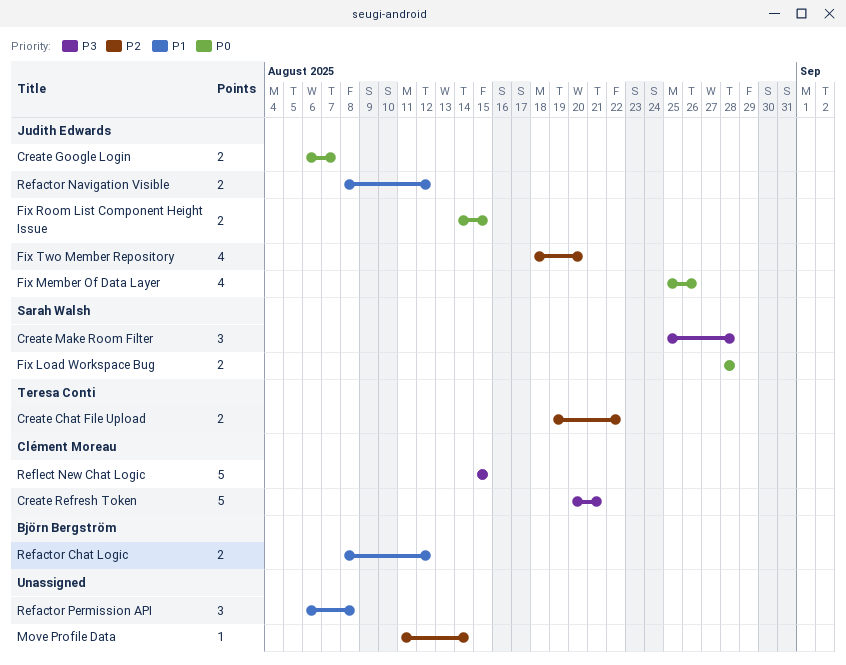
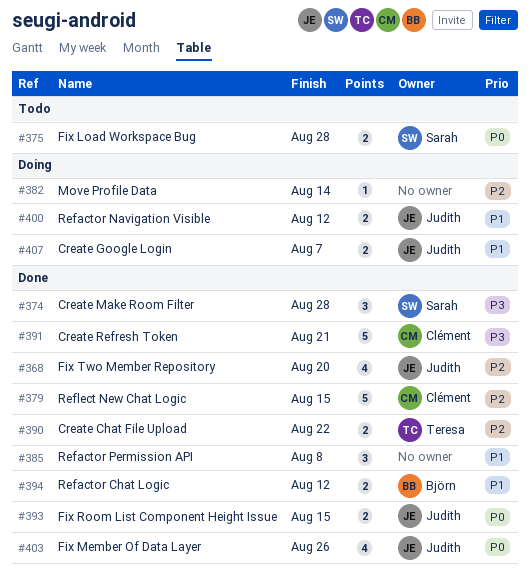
Create Google Login, priority: P0 -> P1
Reflect New Chat Logic, priority: P3 -> P2

